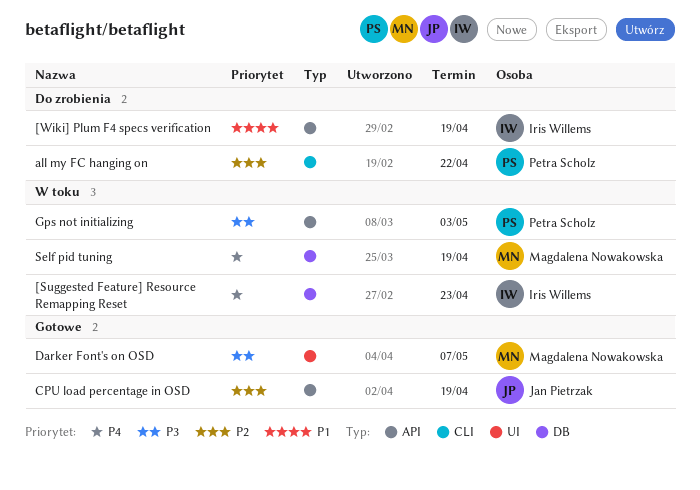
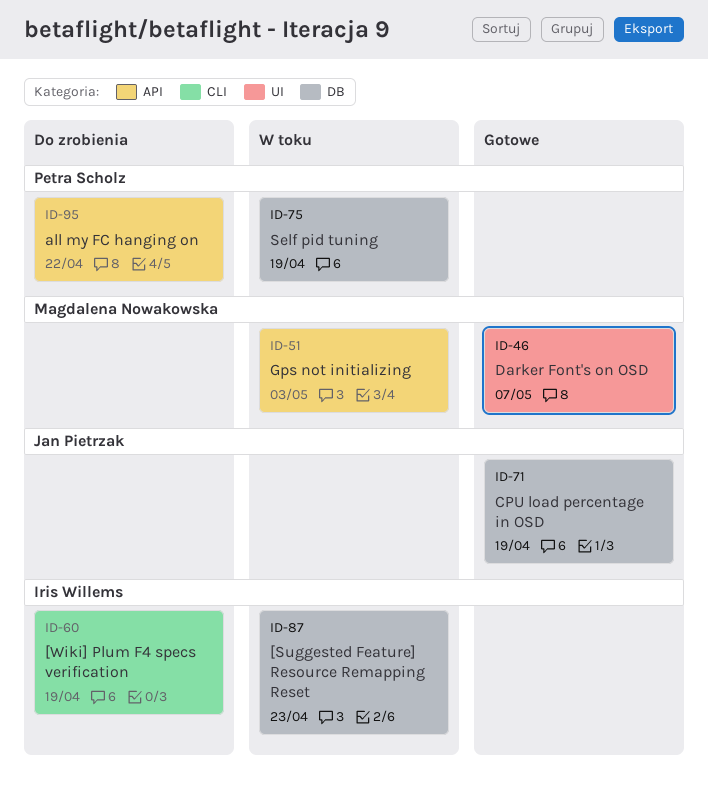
[Wiki] Plum F4 specs verification, label: API -> CLI
all my FC hanging on, label: CLI -> API
CPU load percentage in OSD, label: API -> DB
Gps not initializing, owner: Petra Scholz -> Magdalena Nowakowska
Self pid tuning, owner: Magdalena Nowakowska -> Petra Scholz

